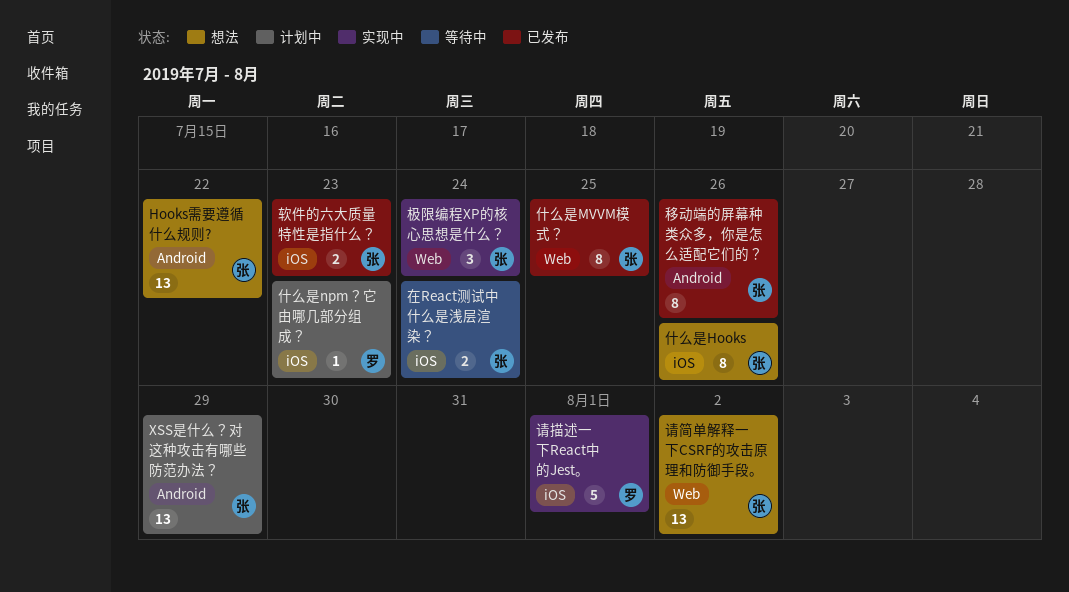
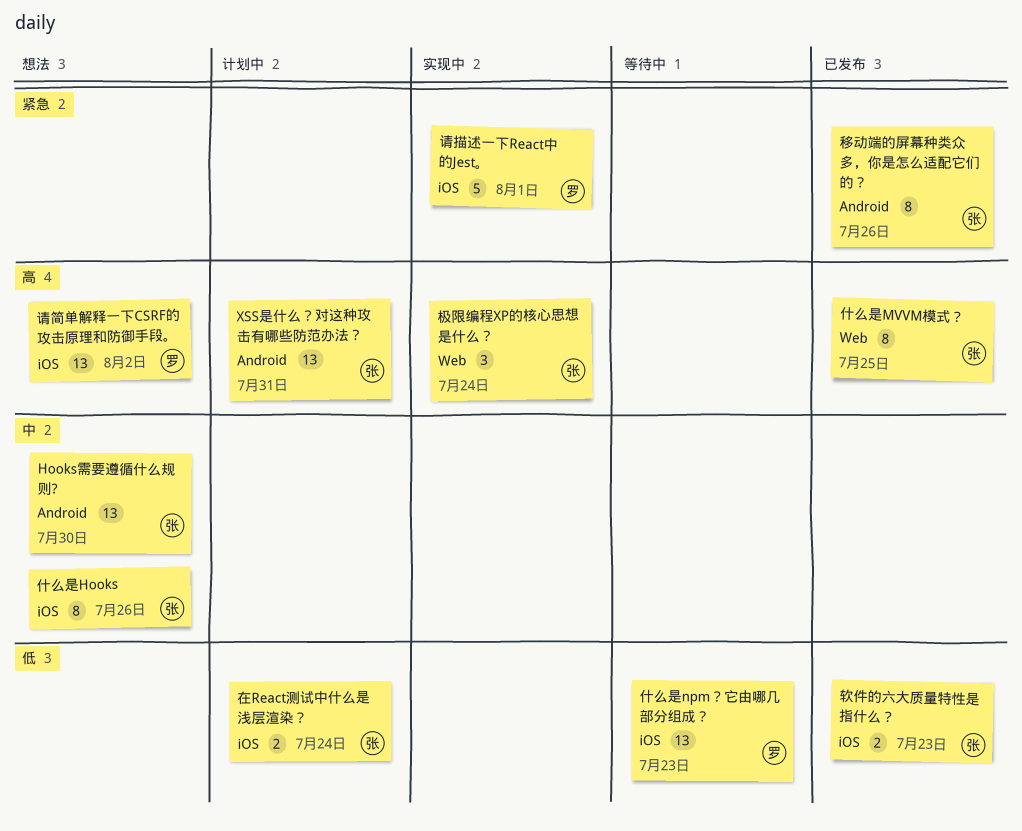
Hooks需要遵循什么规则?, due: Jul 22 -> Jul 30
XSS是什么？对这种攻击有哪些防范办法？, due: Jul 29 -> Jul 31
什么是npm？它由哪几部分组成？, status: 计划中 -> 等待中
什么是npm？它由哪几部分组成？, estimate: 1 -> 13
在React测试中什么是浅层渲染？, status: 等待中 -> 计划中
请简单解释一下CSRF的攻击原理和防御手段。, owner: 张 -> 罗
请简单解释一下CSRF的攻击原理和防御手段。, label: Web -> iOS

